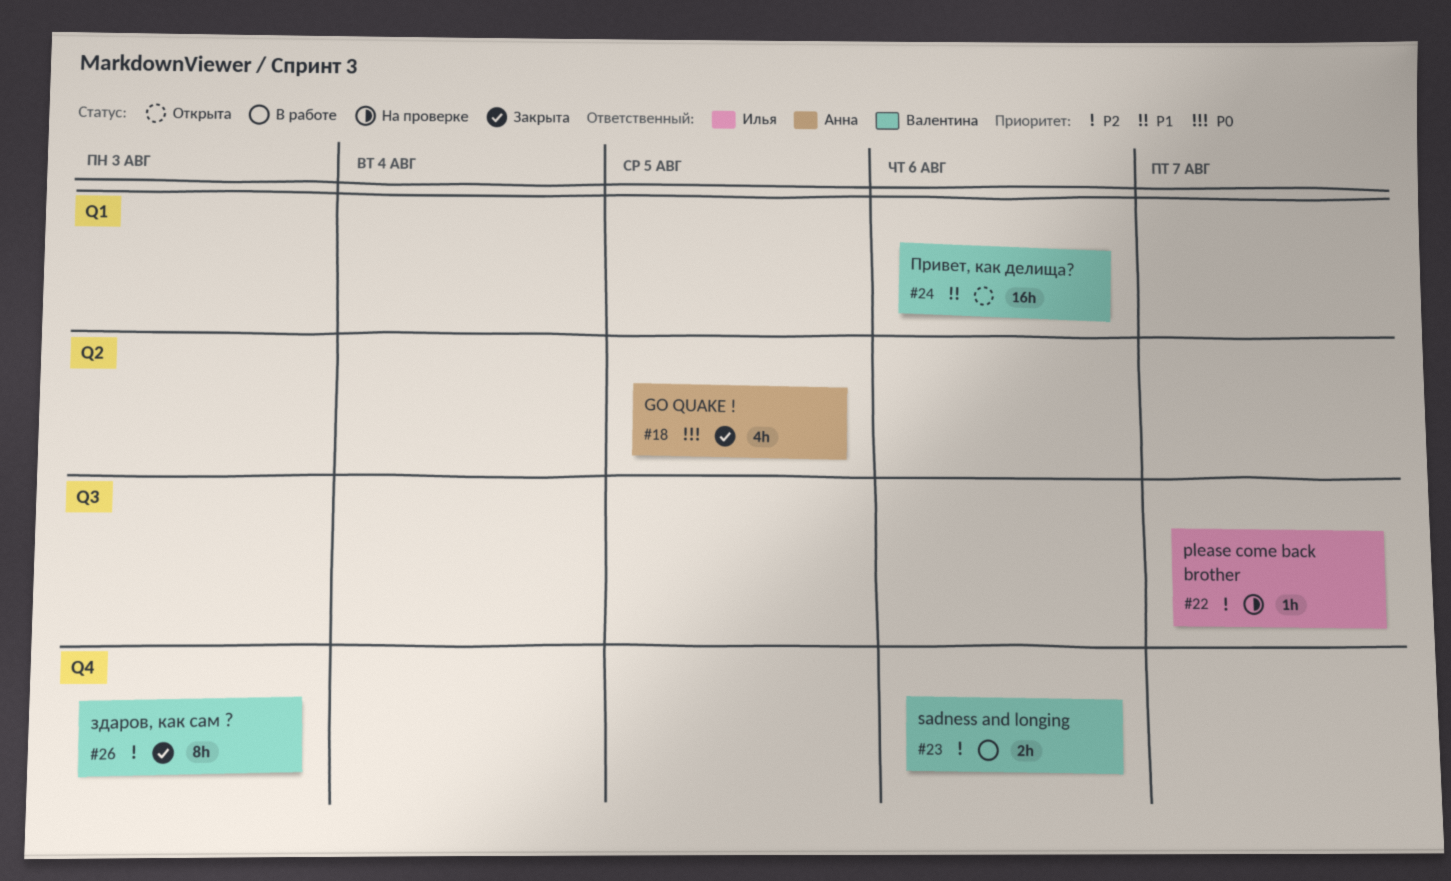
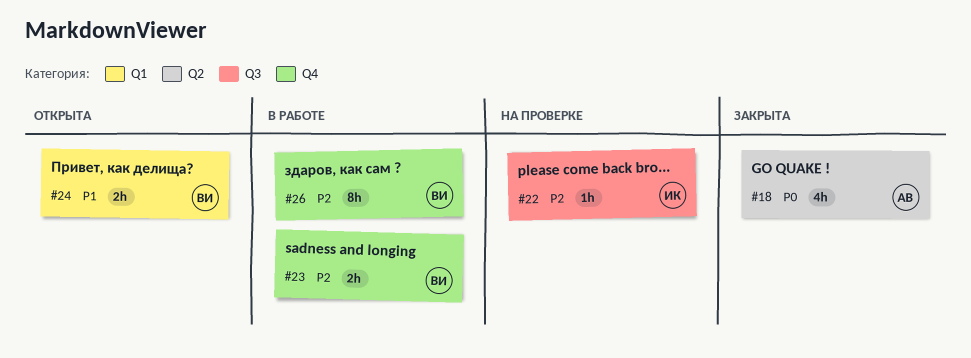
#24, estimate: 16h -> 2h
#26, status: Закрыта -> В работе

